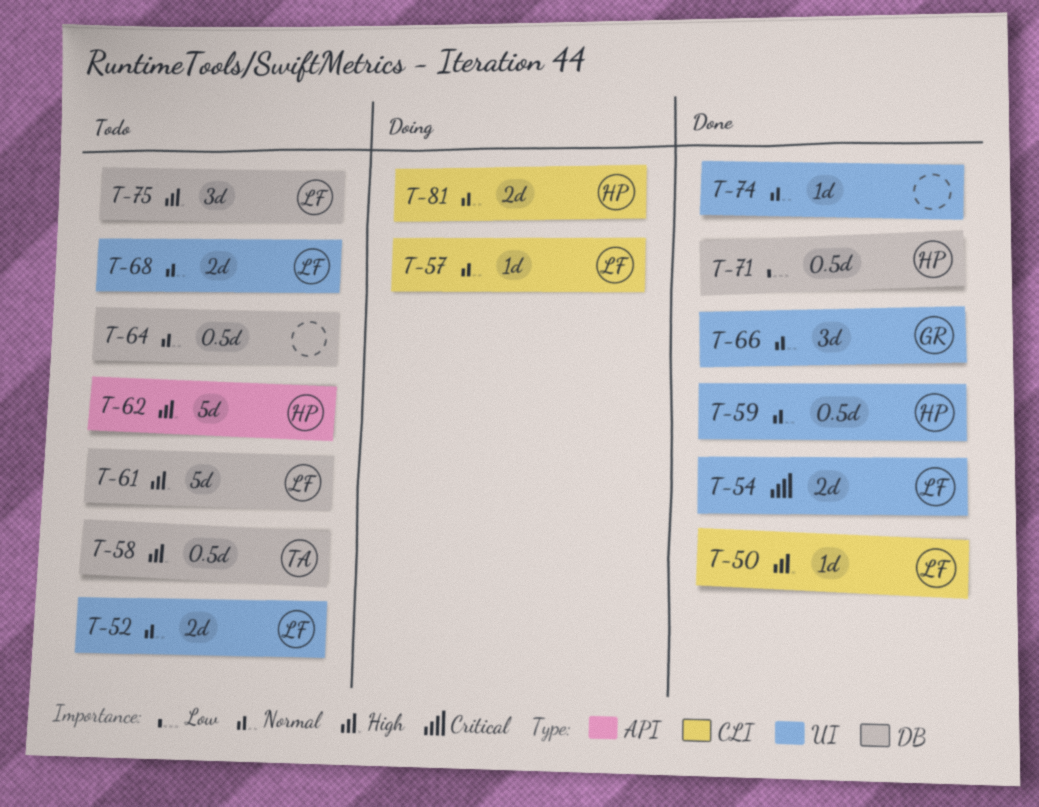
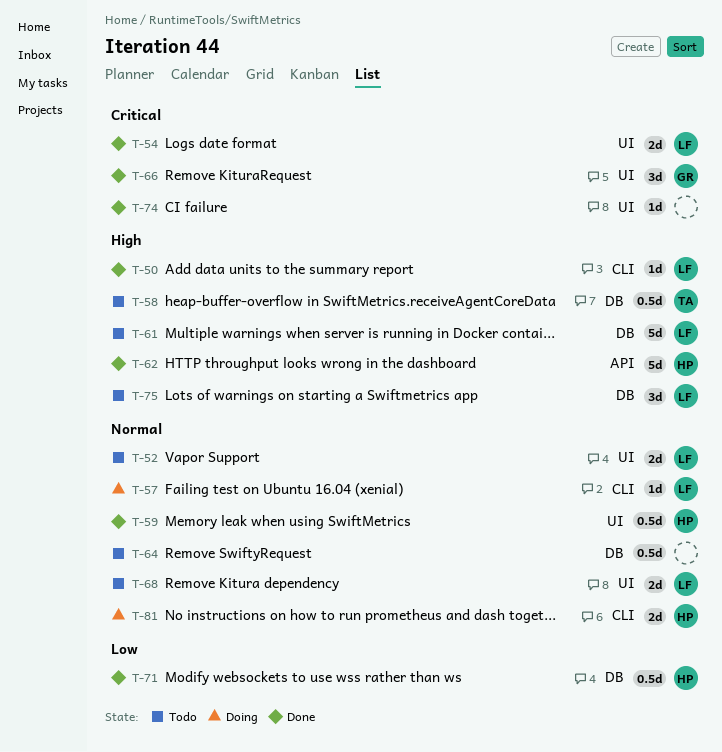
T-62, status: Todo -> Done
T-66, priority: Normal -> Critical
T-74, priority: Normal -> Critical

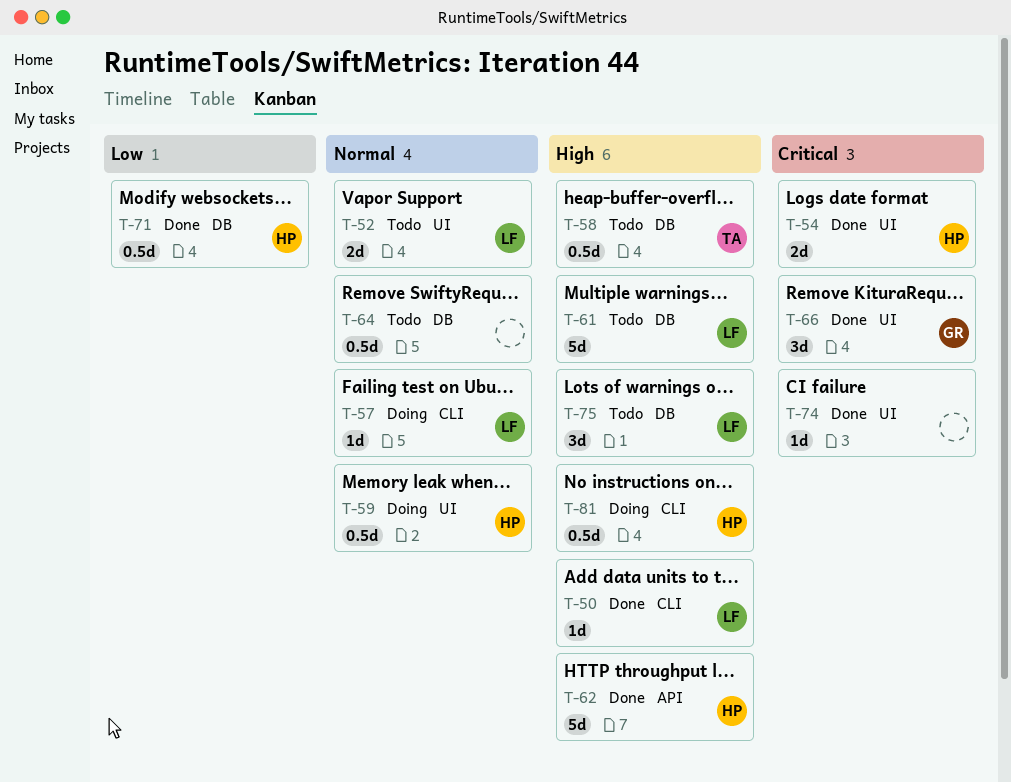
T-54, owner: LF -> HP
T-59, status: Done -> Doing
T-68: present -> none
T-81, priority: Normal -> High
T-81, estimate: 2d -> 0.5d

